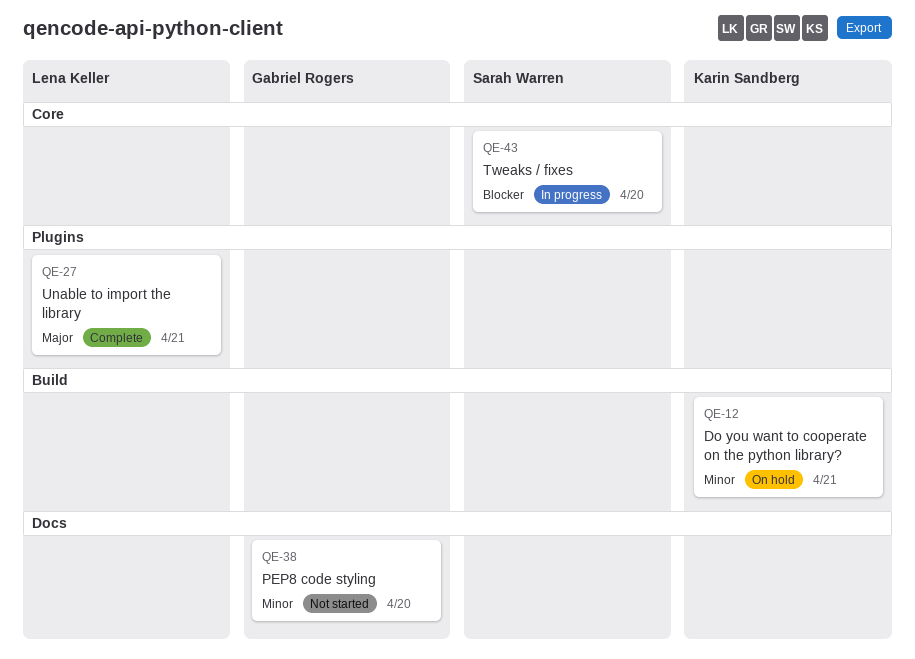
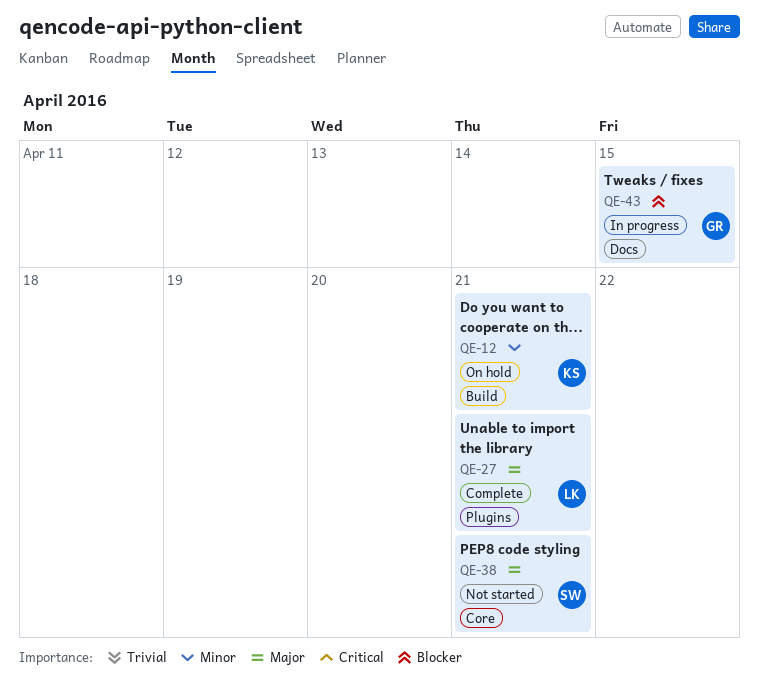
QE-38, owner: Gabriel Rogers -> Sarah Warren
QE-38, priority: Minor -> Major
QE-38, label: Docs -> Core
QE-38, due: Apr 20 -> Apr 21
QE-43, owner: Sarah Warren -> Gabriel Rogers
QE-43, label: Core -> Docs
QE-43, due: Apr 20 -> Apr 15

